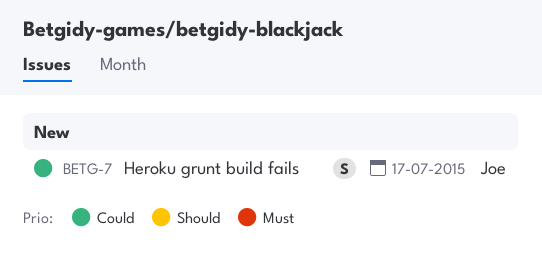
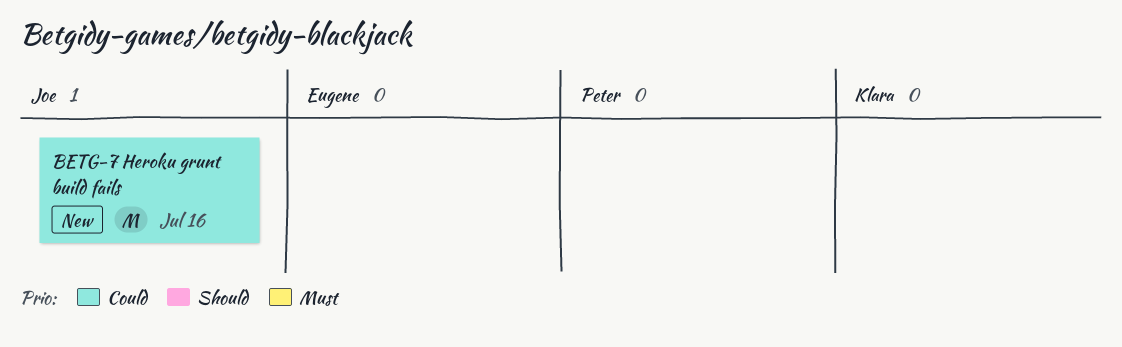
BETG-7, estimate: S -> M
BETG-7, due: Jul 17 -> Jul 16

